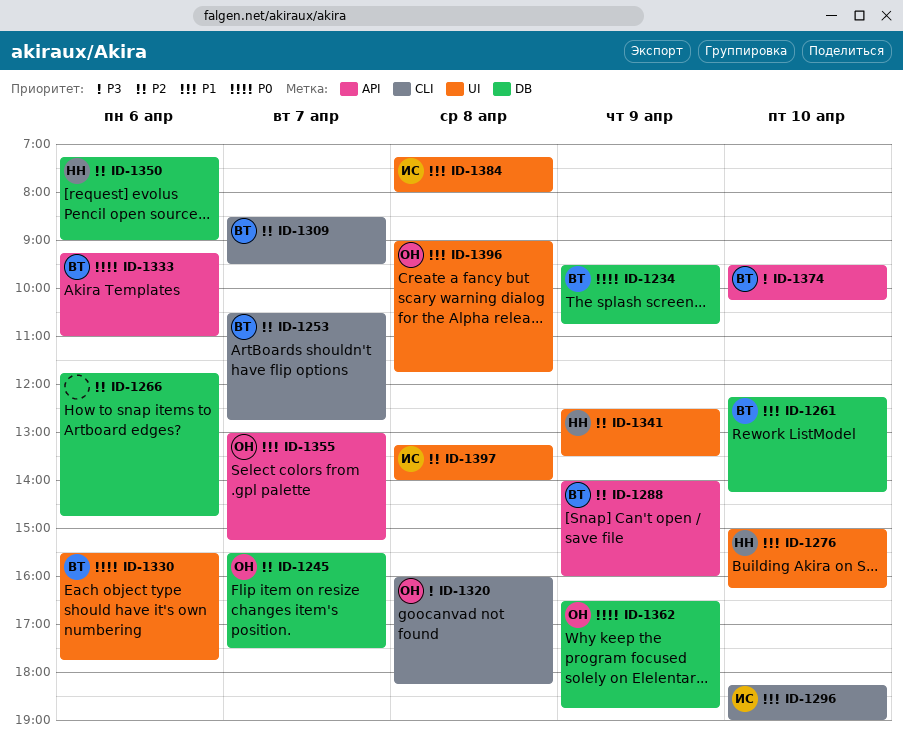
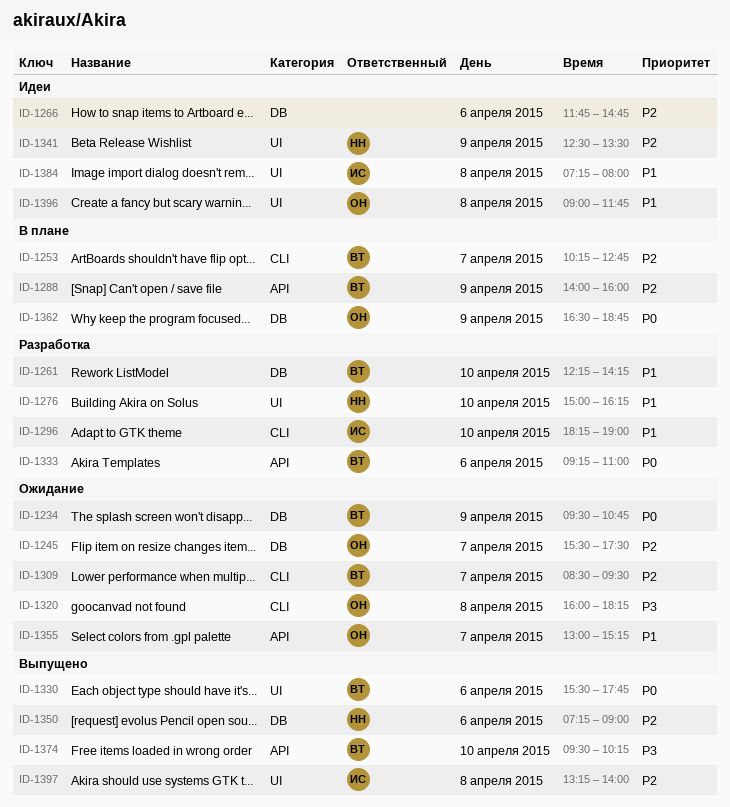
ID-1253, begins: 10:30 -> 10:15

